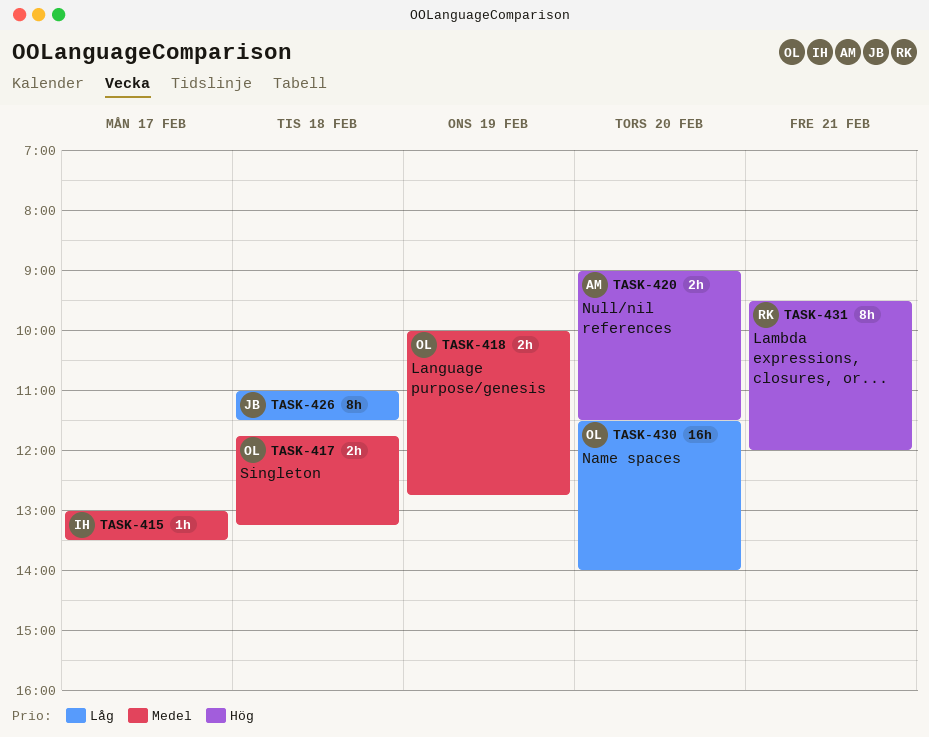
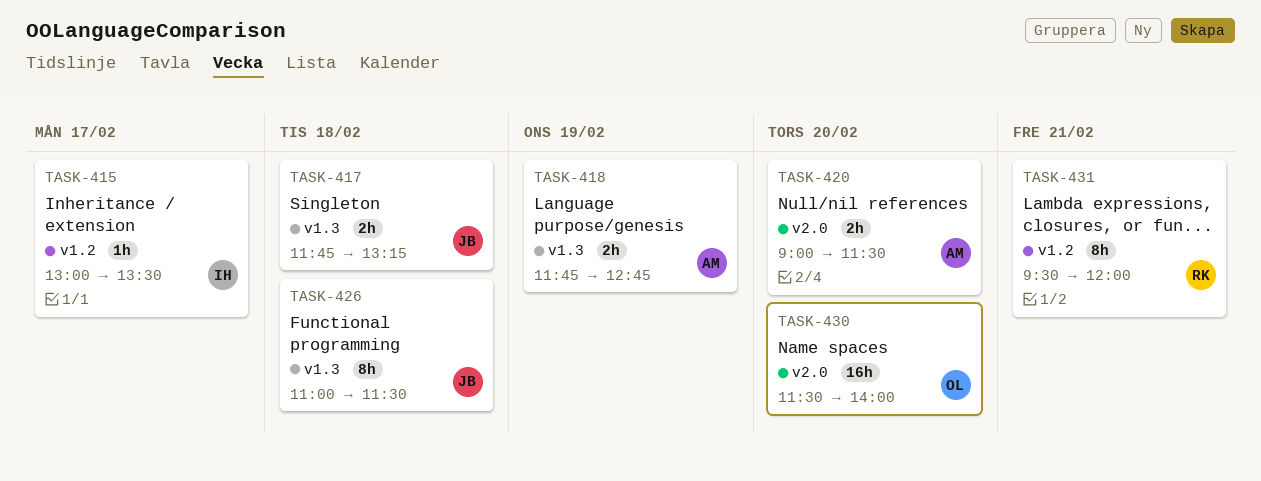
TASK-417, owner: OL -> JB
TASK-418, owner: OL -> AM
TASK-418, begins: 10:00 -> 11:45

